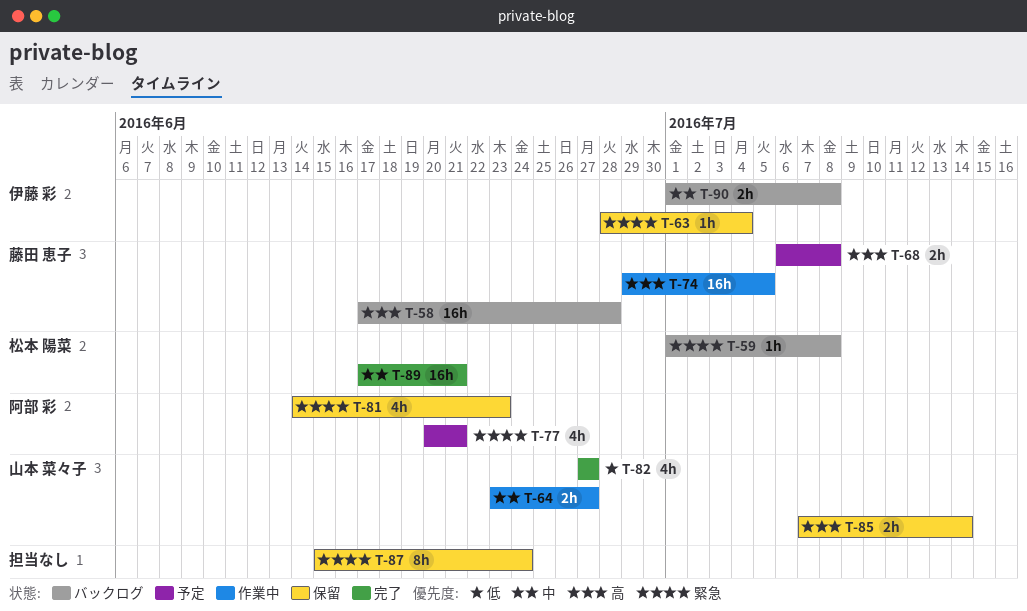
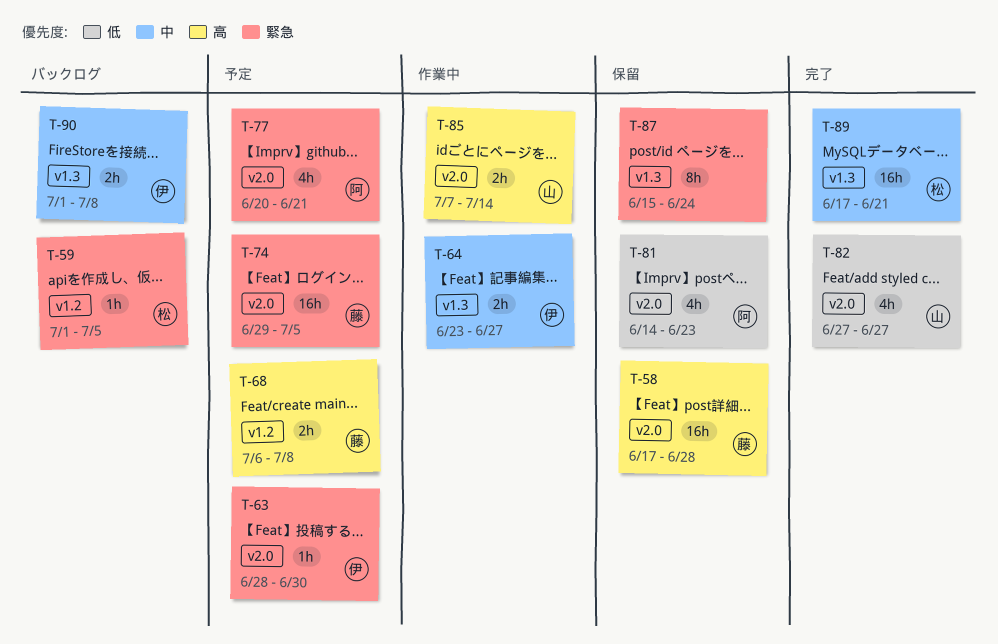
T-58, status: バックログ -> 保留
T-59, due: Jul 8 -> Jul 5
T-63, status: 保留 -> 予定
T-63, due: Jul 4 -> Jun 30
T-64, owner: 山本 菜々子 -> 伊藤 彩
T-74, status: 作業中 -> 予定
T-74, priority: 高 -> 緊急
T-81, priority: 緊急 -> 低
T-85, status: 保留 -> 作業中

